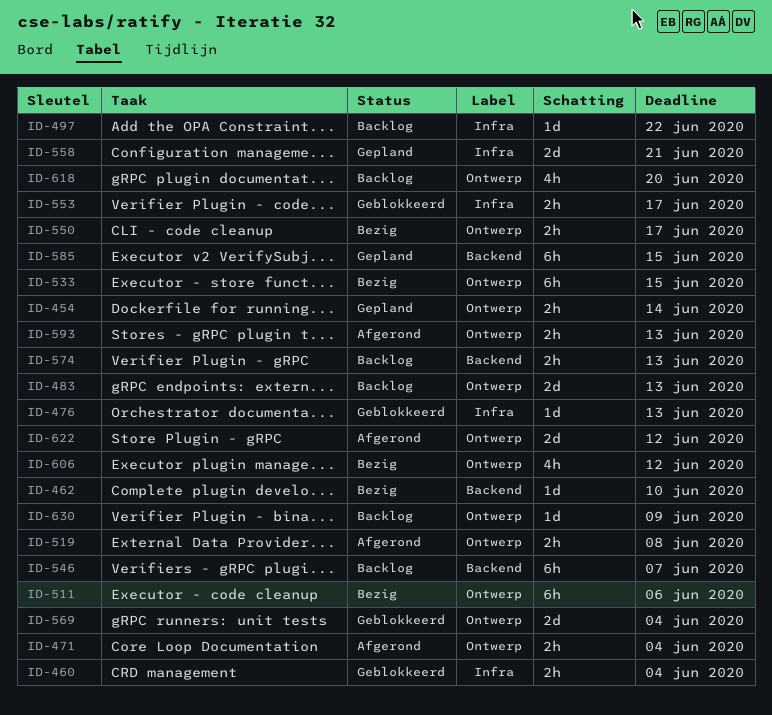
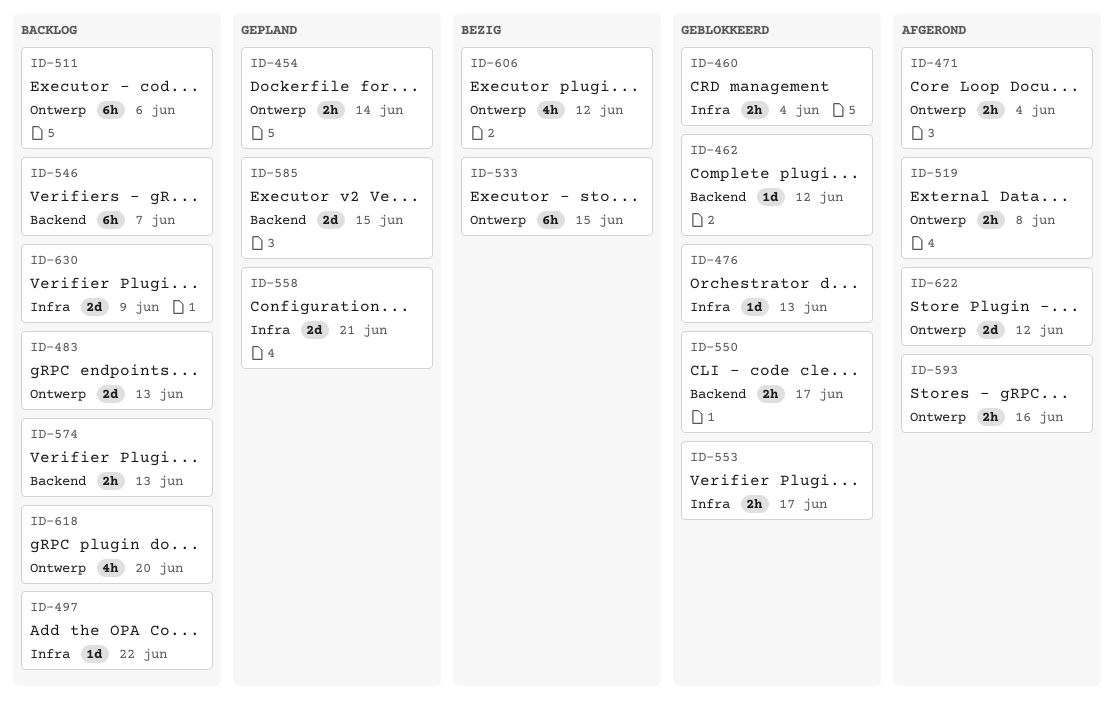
ID-462, status: Bezig -> Geblokkeerd
ID-462, due: Jun 10 -> Jun 12
ID-511, status: Bezig -> Backlog
ID-550, status: Bezig -> Geblokkeerd
ID-550, label: Ontwerp -> Backend
ID-569: present -> none
ID-585, estimate: 6h -> 2d
ID-593, due: Jun 13 -> Jun 16
ID-630, label: Ontwerp -> Infra
ID-630, estimate: 1d -> 2d

